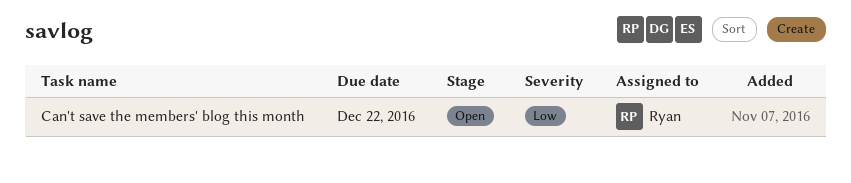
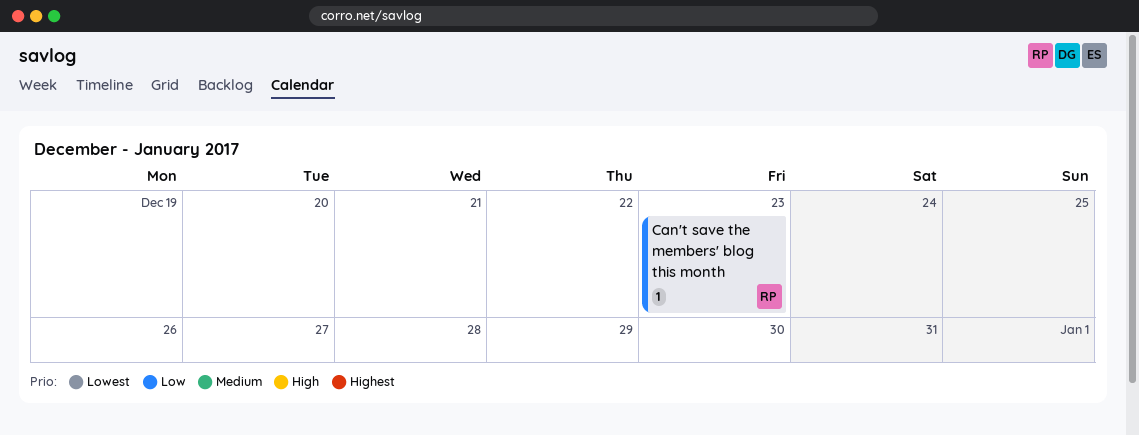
Can't save the members' blog this month, due: Dec 22 -> Dec 23

